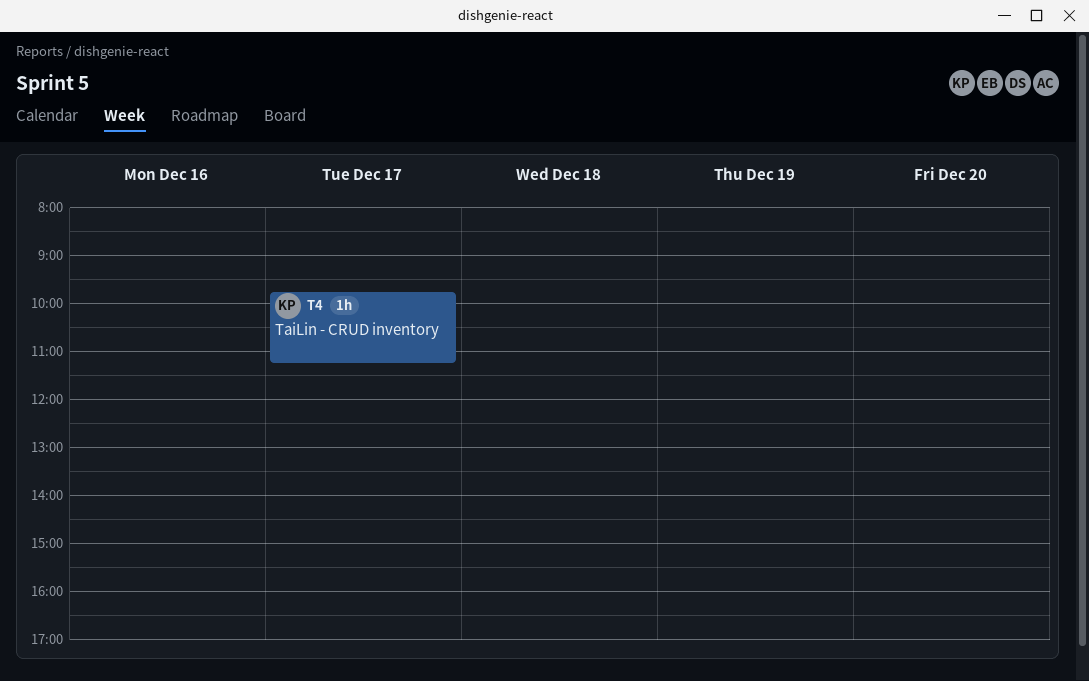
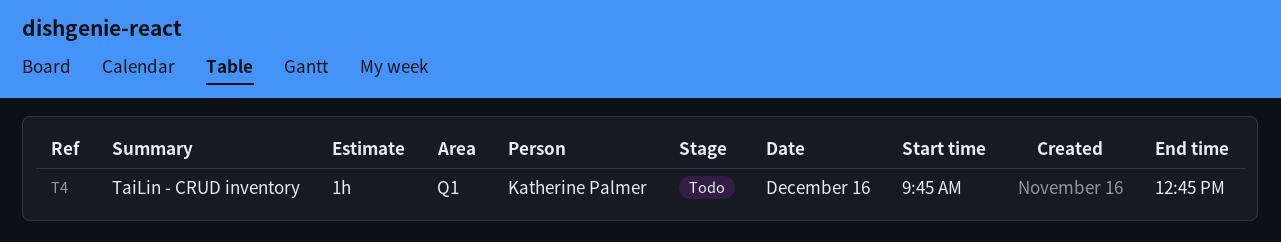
T4, day: Dec 17 -> Dec 16
T4, ends: 11:15 -> 12:45

